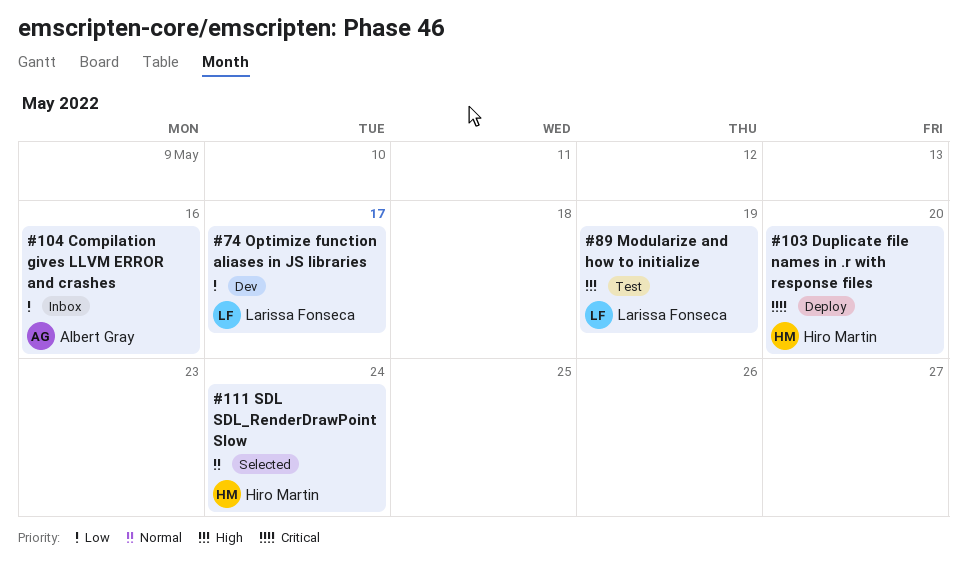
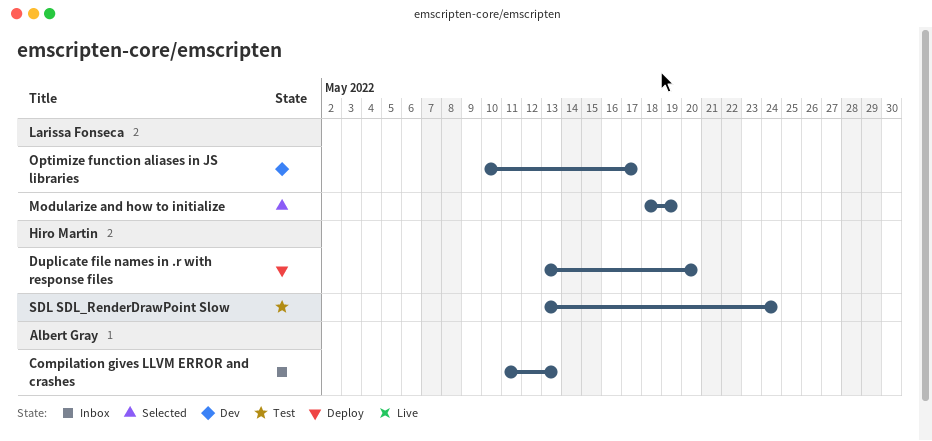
Compilation gives LLVM ERROR and crashes, due: May 16 -> May 13
Modularize and how to initialize, status: Test -> Selected
SDL SDL_RenderDrawPoint Slow, status: Selected -> Test

